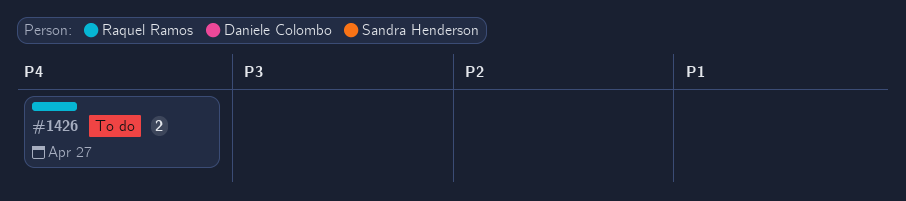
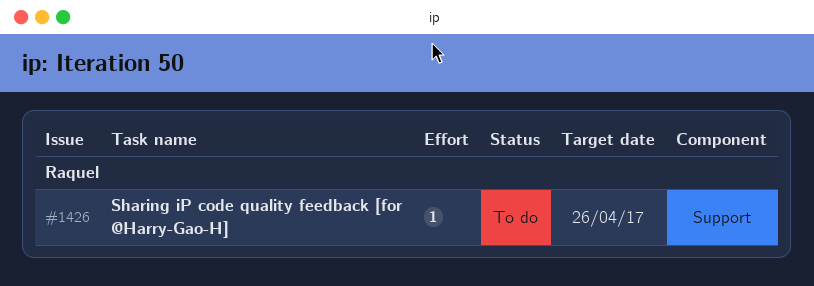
#1426, estimate: 2 -> 1
#1426, due: Apr 27 -> Apr 26

